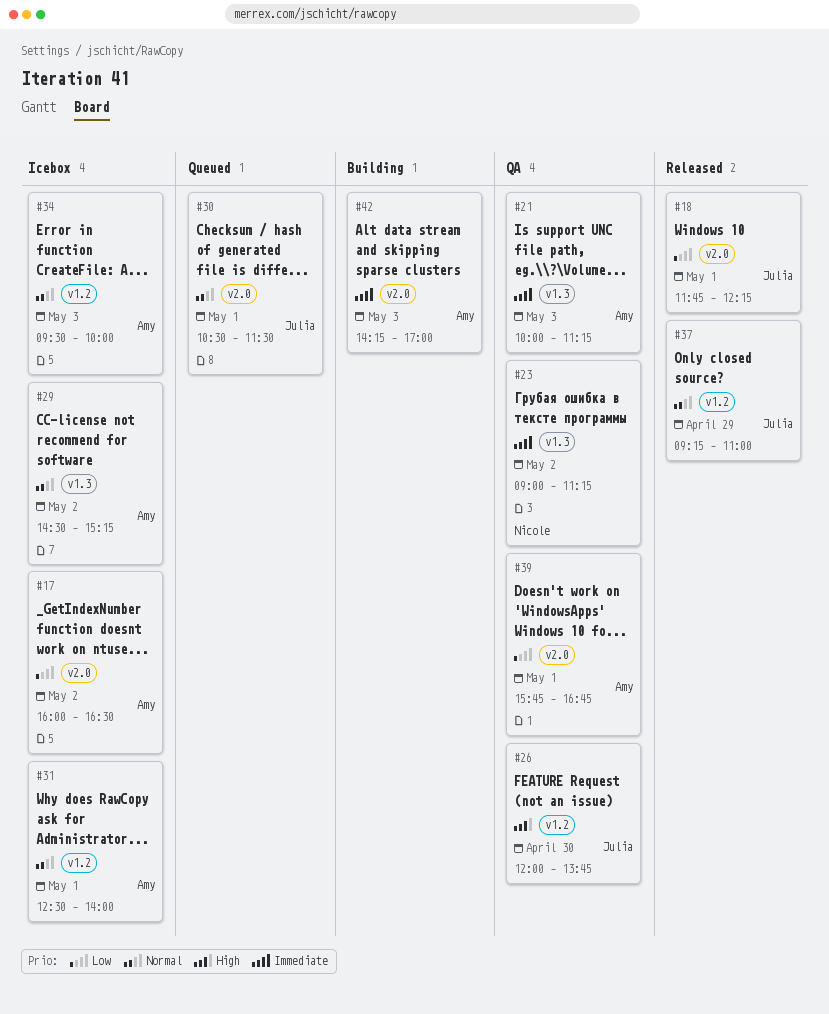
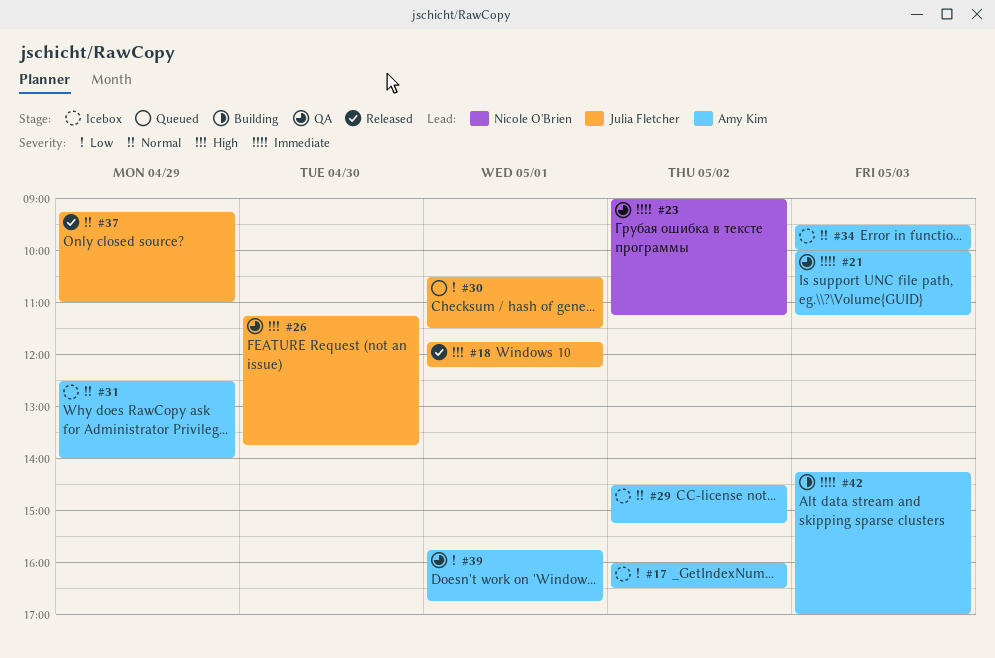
#18, priority: Low -> High
#26, begins: 12:00 -> 11:15
#30, priority: Normal -> Low
#31, day: May 1 -> Apr 29

